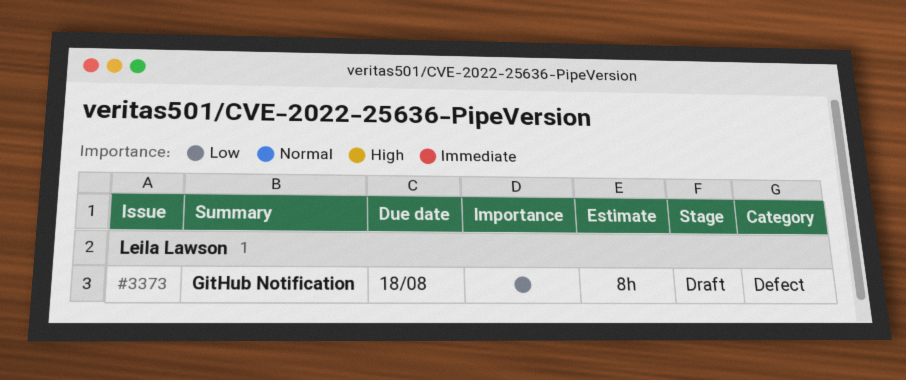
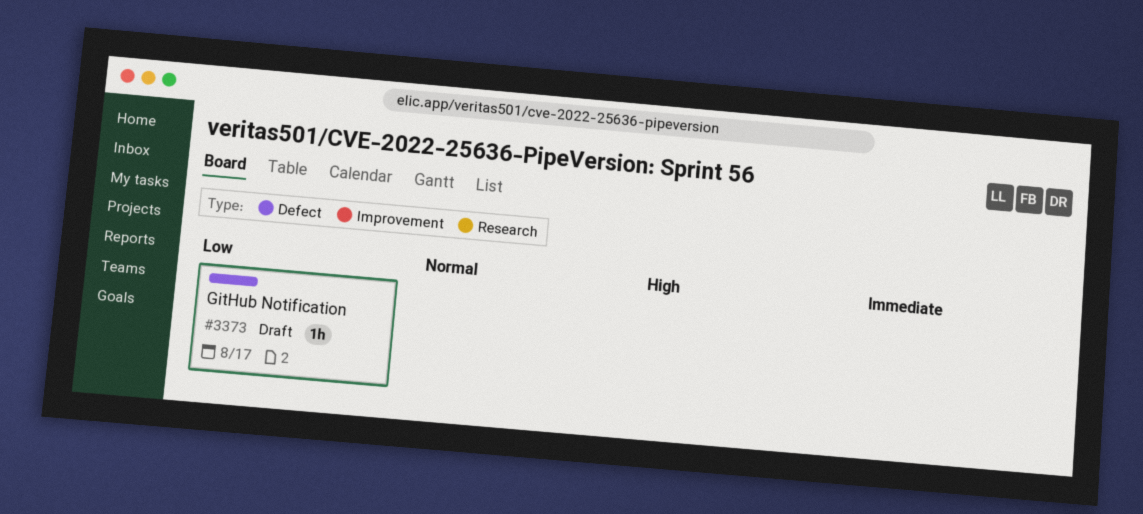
#3373, estimate: 8h -> 1h
#3373, due: Aug 18 -> Aug 17

